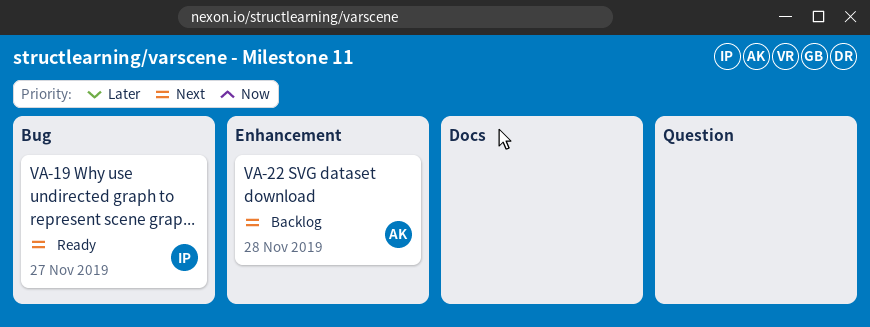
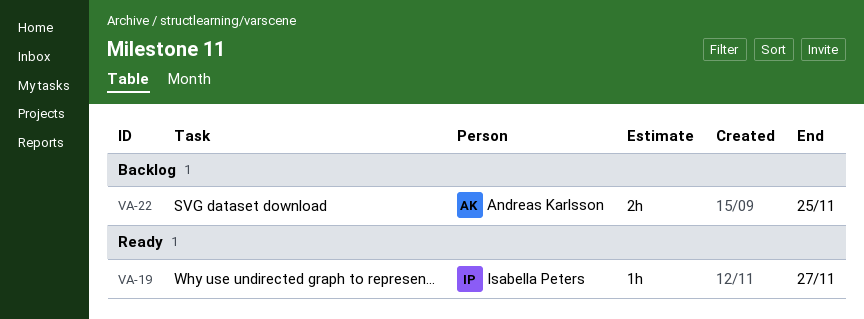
VA-22, due: Nov 28 -> Nov 25

